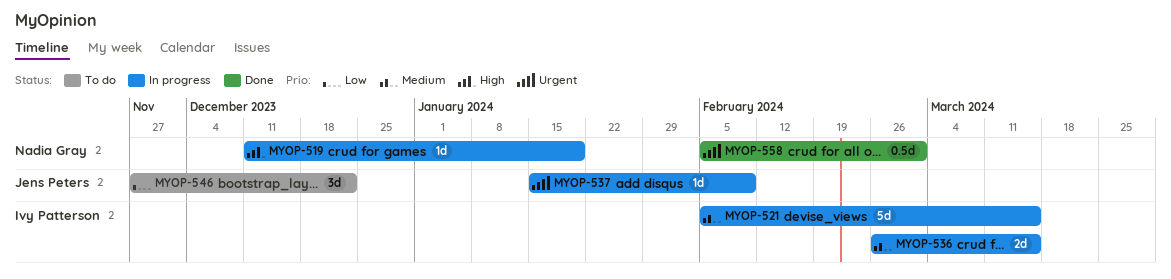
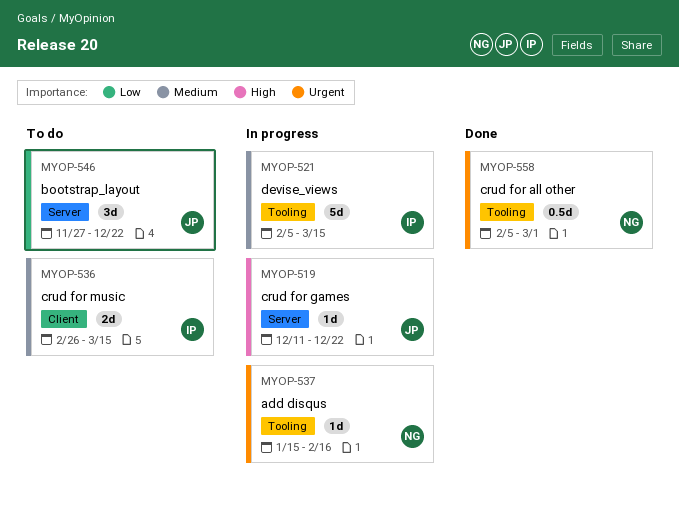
MYOP-519, owner: Nadia Gray -> Jens Peters
MYOP-519, due: Jan 19 -> Dec 22
MYOP-536, status: In progress -> To do
MYOP-537, owner: Jens Peters -> Nadia Gray
MYOP-537, due: Feb 9 -> Feb 16

